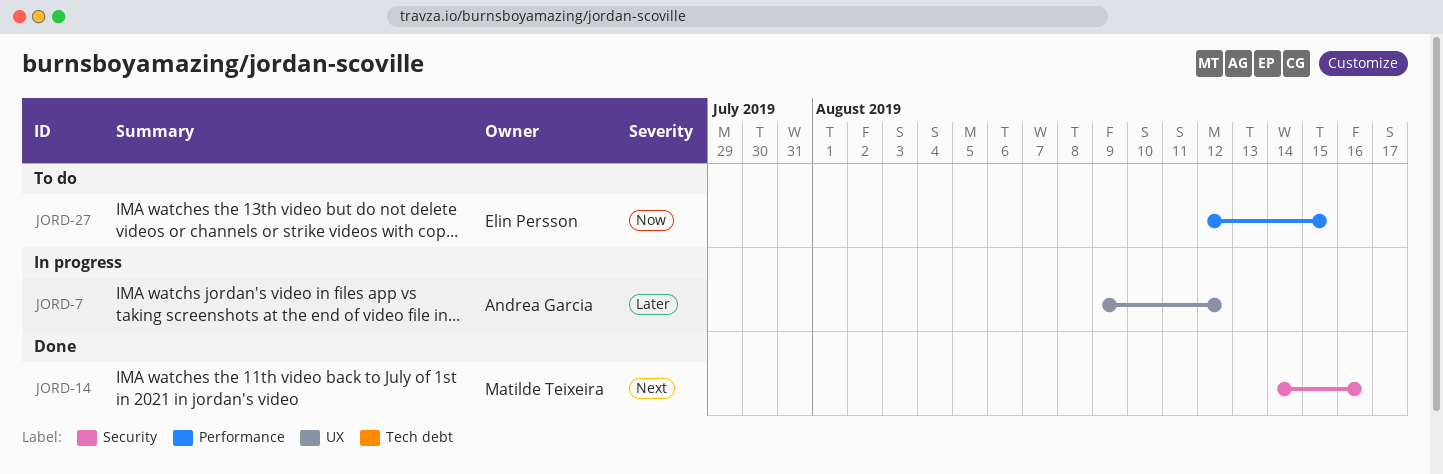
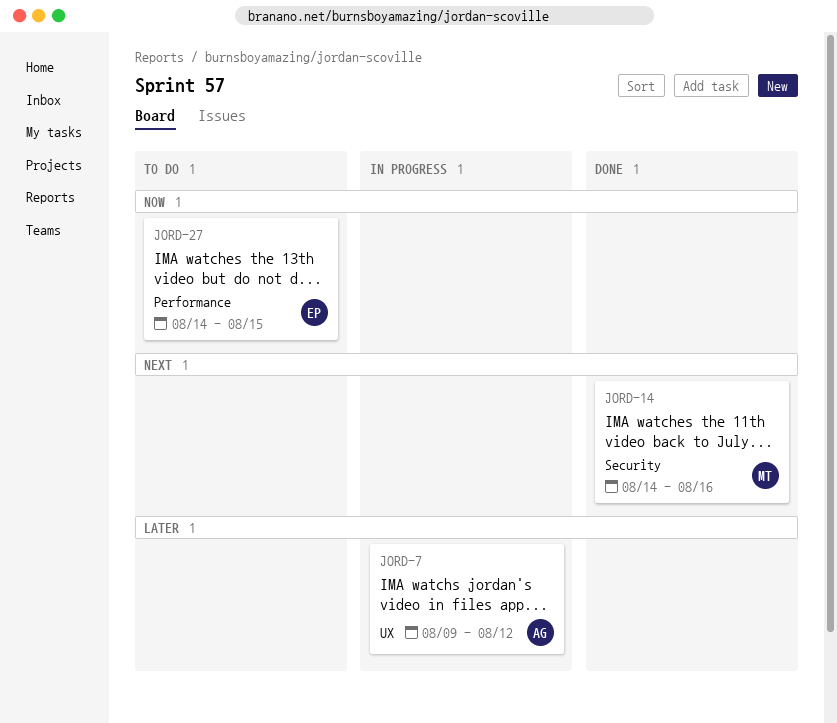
JORD-27, start: Aug 12 -> Aug 14

